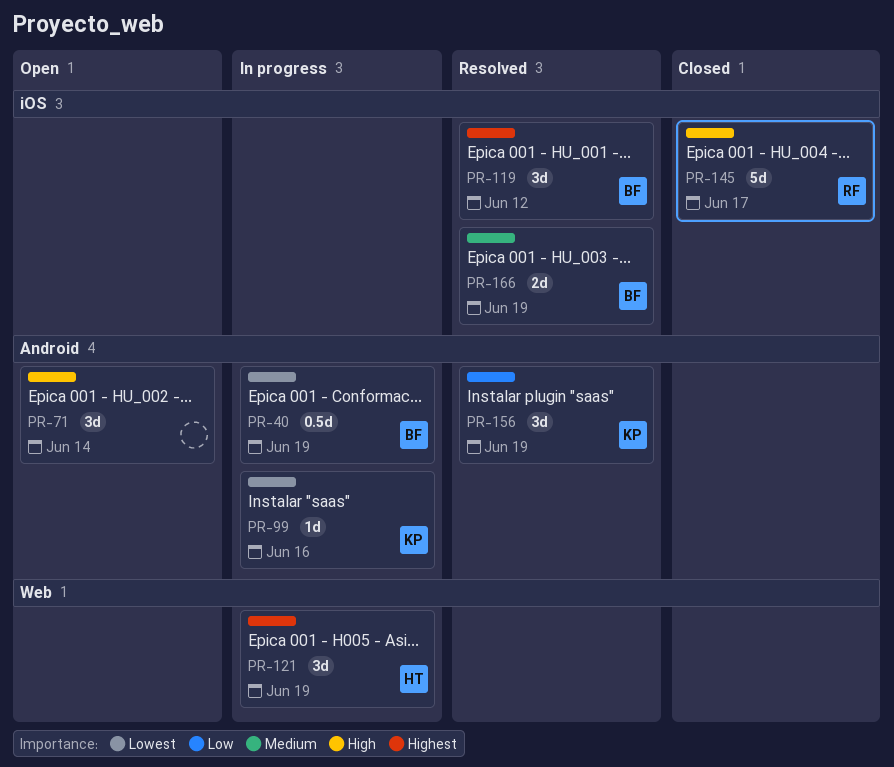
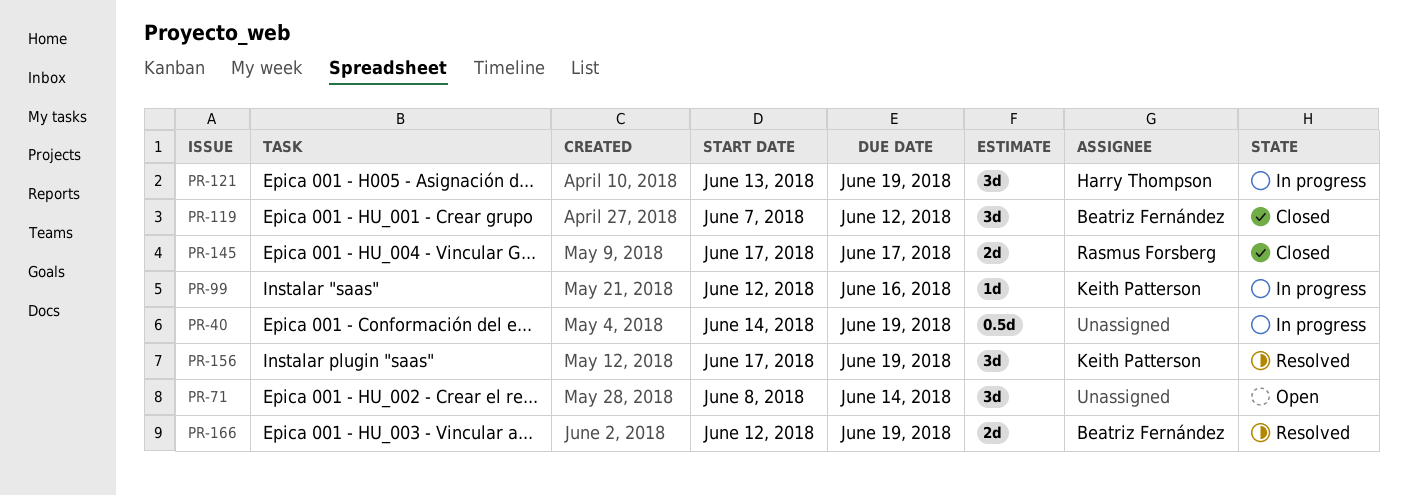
PR-40, owner: Beatriz Fernández -> none
PR-119, status: Resolved -> Closed
PR-145, estimate: 5d -> 2d

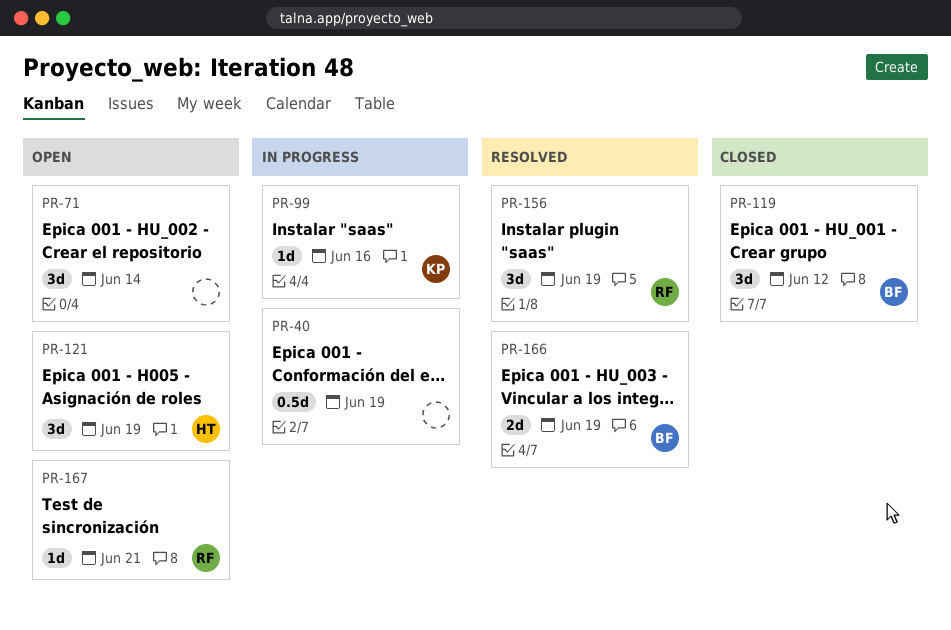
PR-121, status: In progress -> Open
PR-145: present -> none
PR-156, owner: Keith Patterson -> Rasmus Forsberg
PR-167: none -> present

